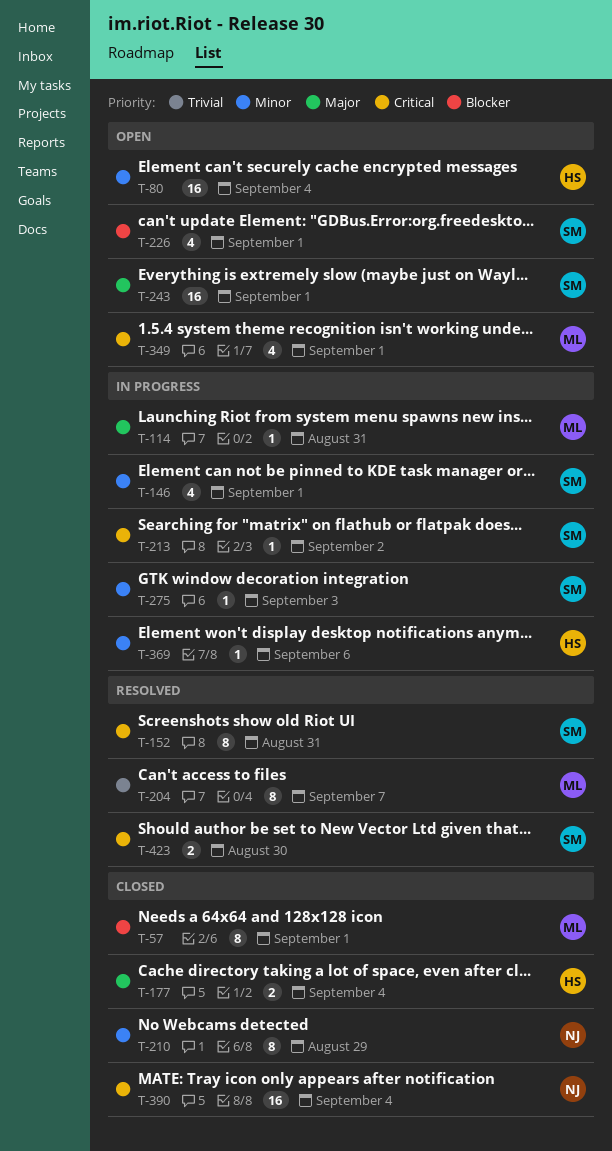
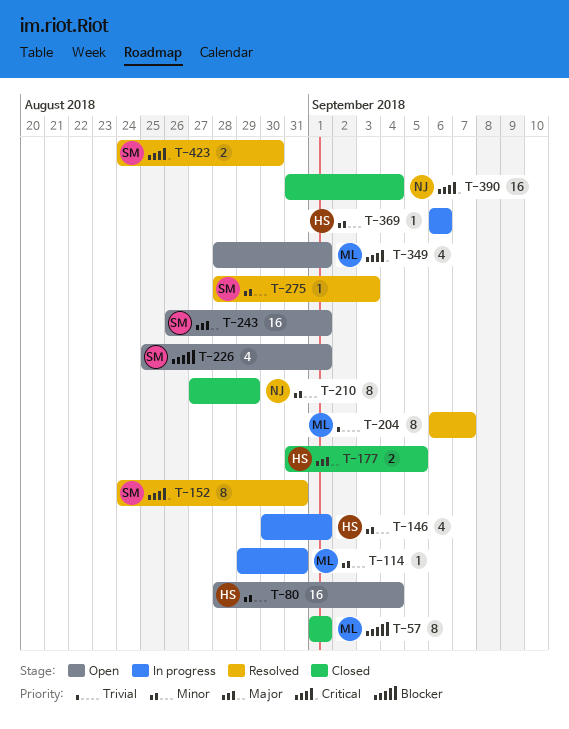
T-114, priority: Major -> Minor
T-146, owner: SM -> HS
T-177, due: Sep 4 -> Sep 5
T-213: present -> none
T-275, status: In progress -> Resolved

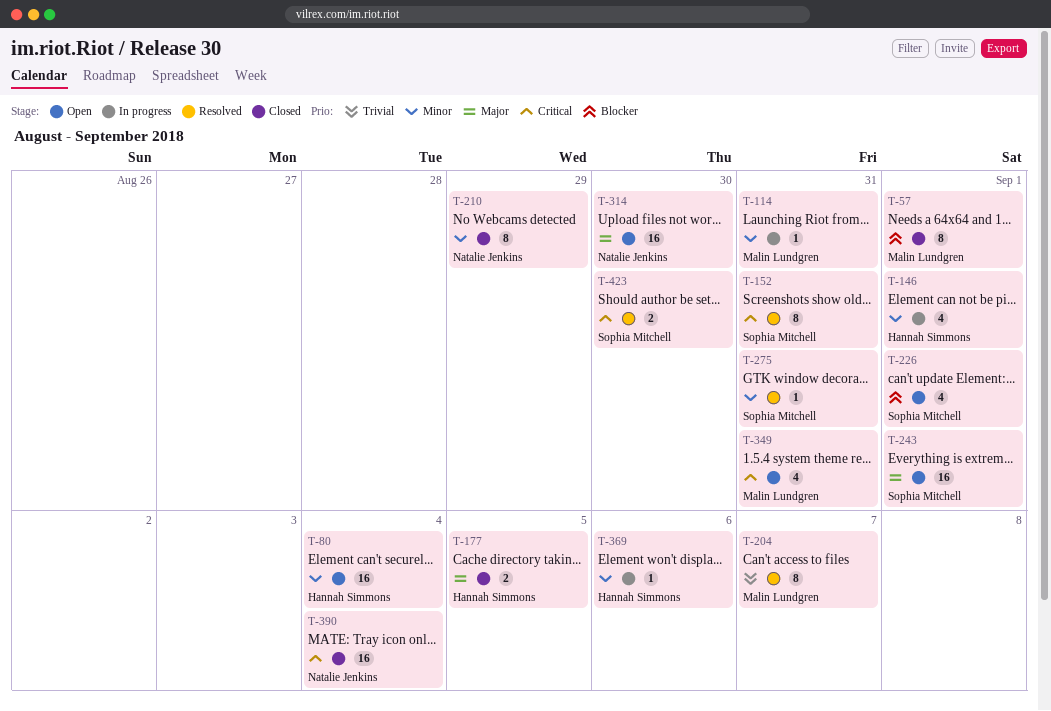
T-275, due: Sep 3 -> Aug 31
T-314: none -> present
T-349, due: Sep 1 -> Aug 31

